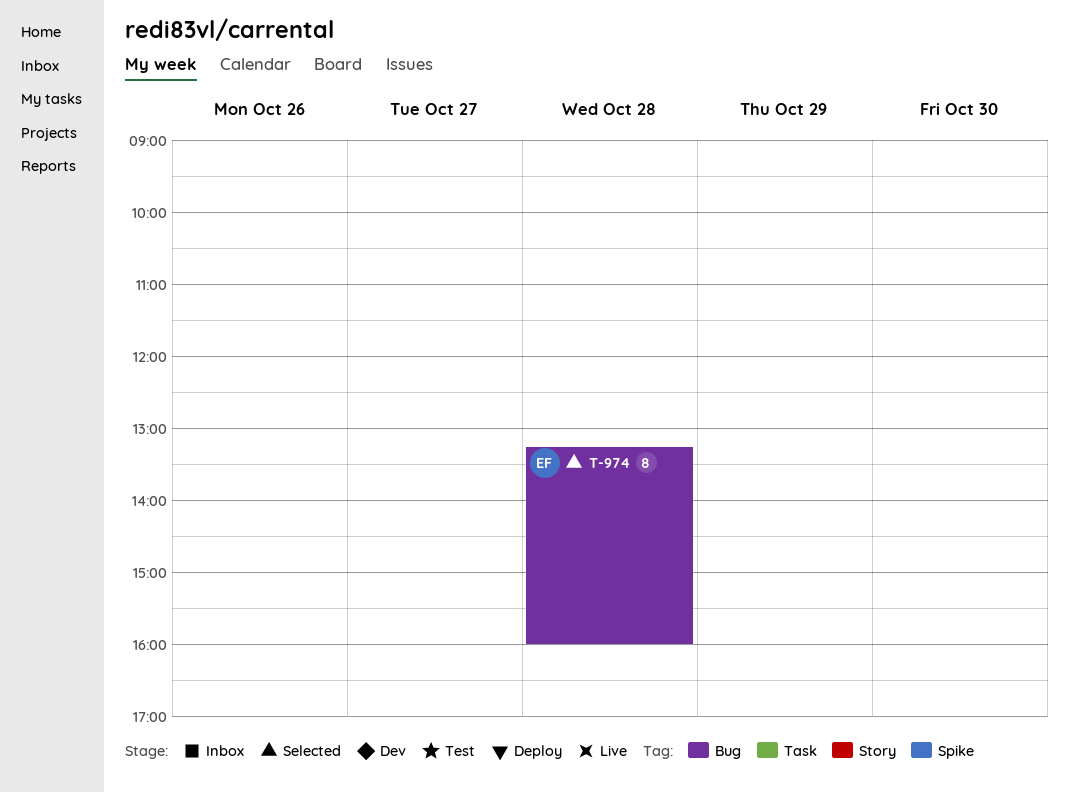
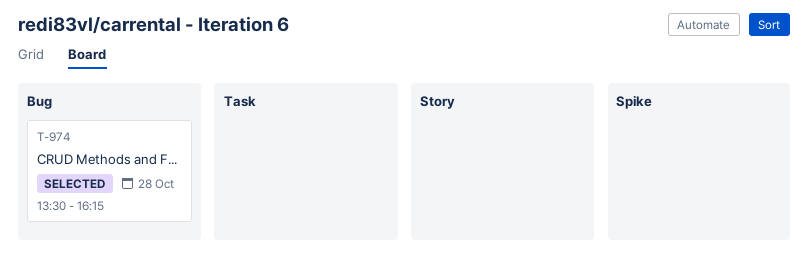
T-974, begins: 13:15 -> 13:30
T-974, ends: 16:00 -> 16:15

